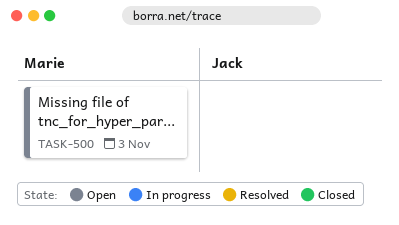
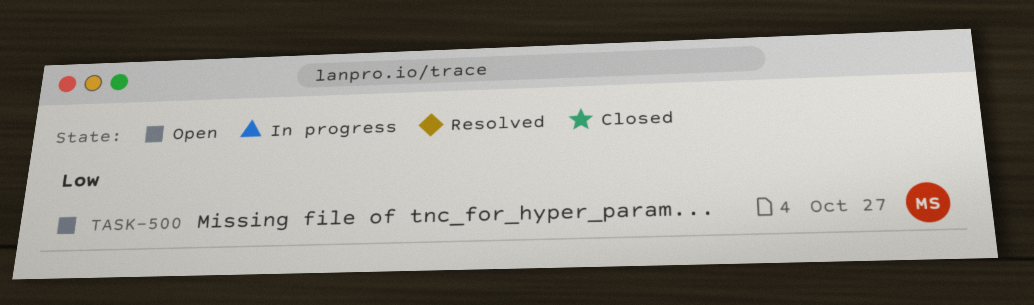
TASK-500, due: Nov 3 -> Oct 27

